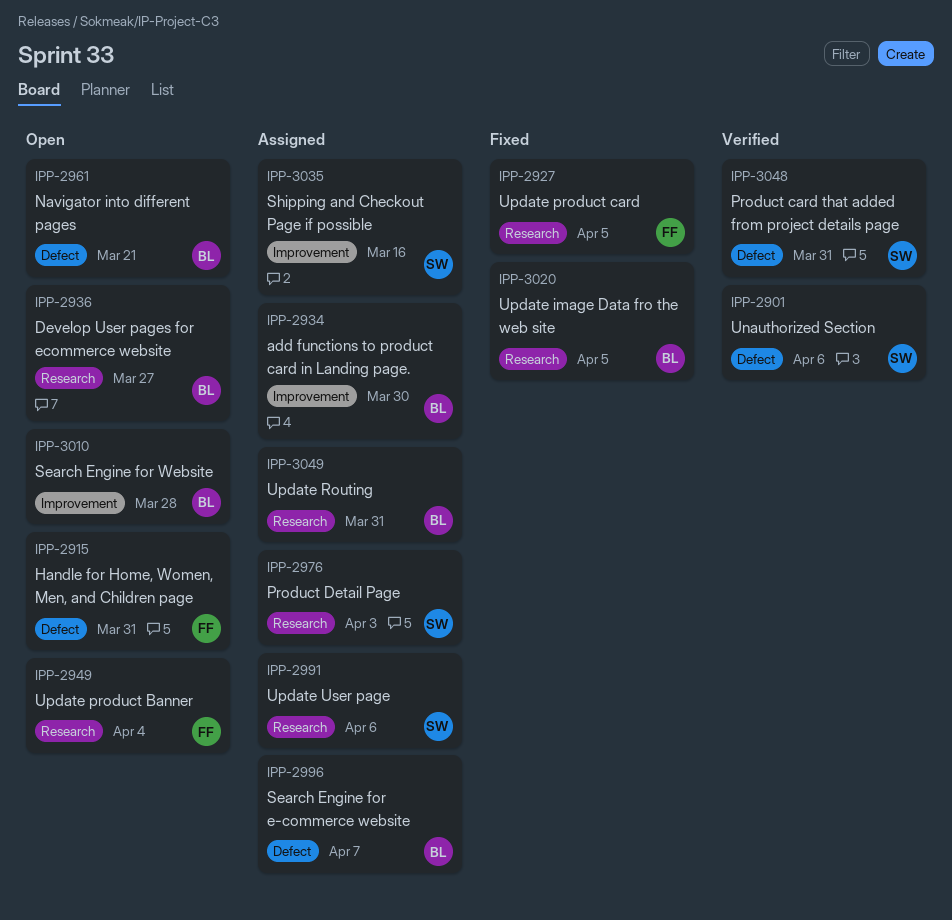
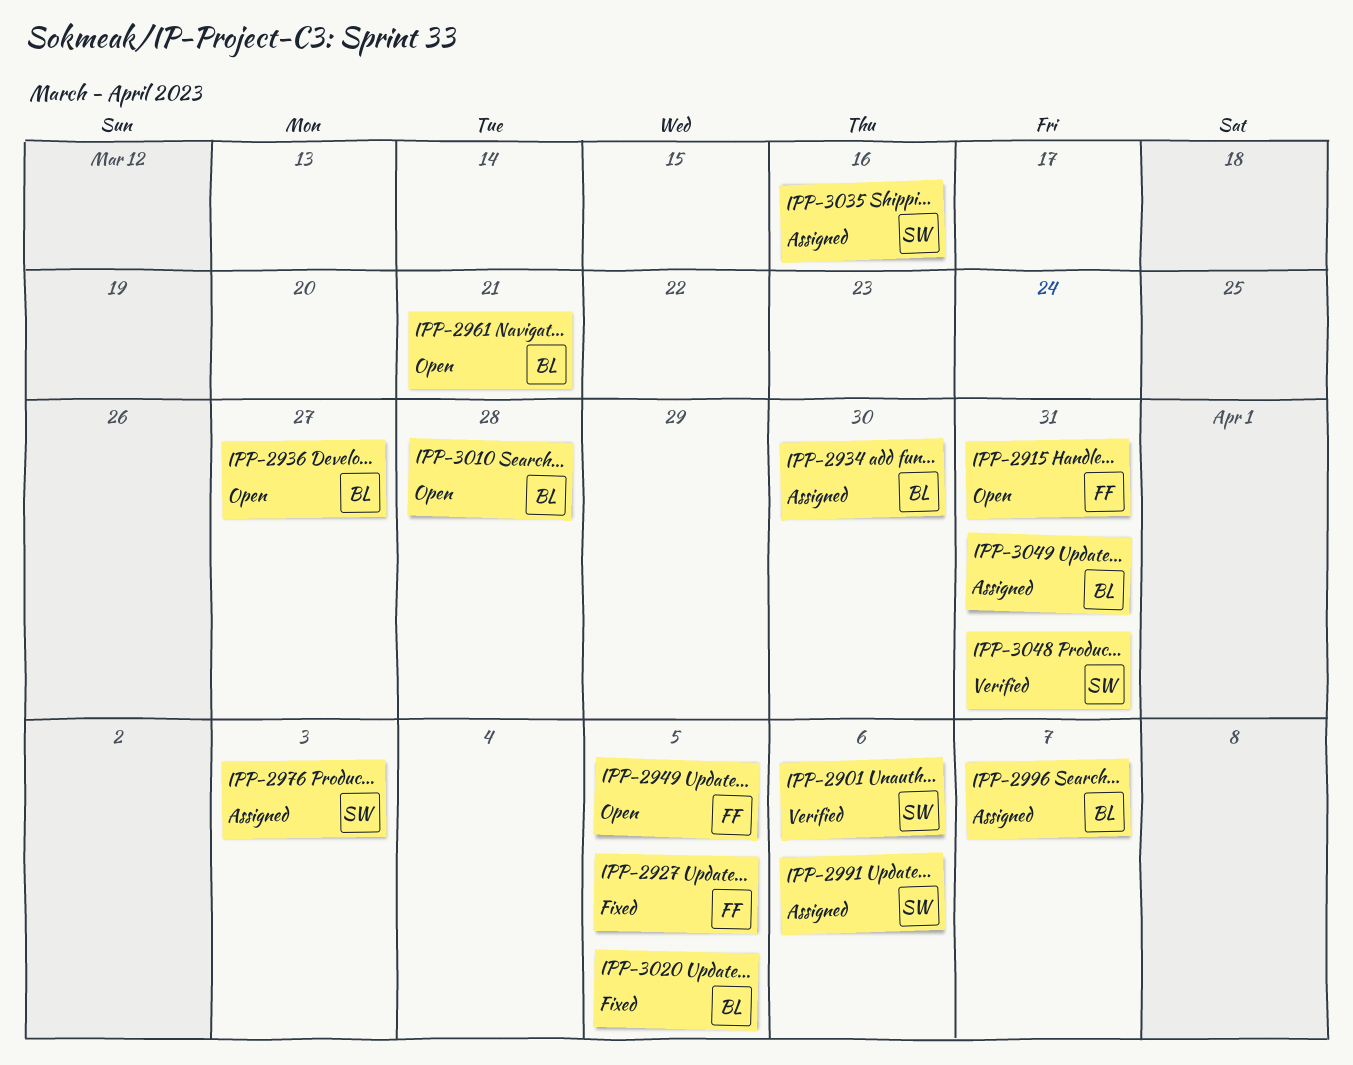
IPP-2949, due: Apr 4 -> Apr 5

